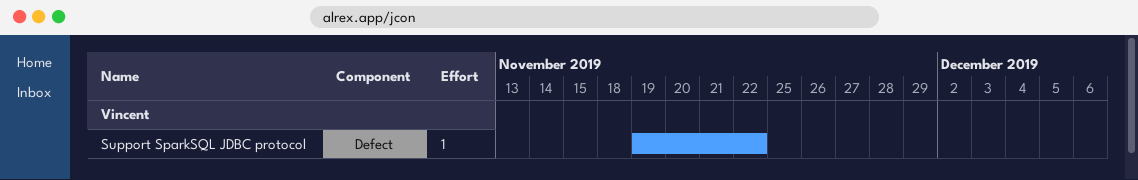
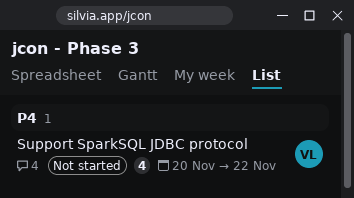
Support SparkSQL JDBC protocol, estimate: 1 -> 4
Support SparkSQL JDBC protocol, start: Nov 19 -> Nov 20

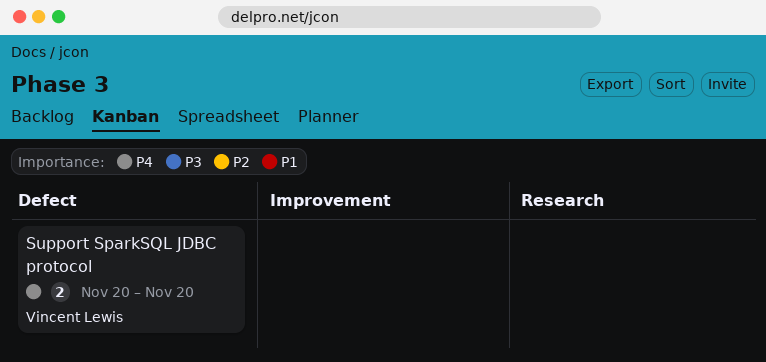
Support SparkSQL JDBC protocol, estimate: 4 -> 2
Support SparkSQL JDBC protocol, due: Nov 22 -> Nov 20

